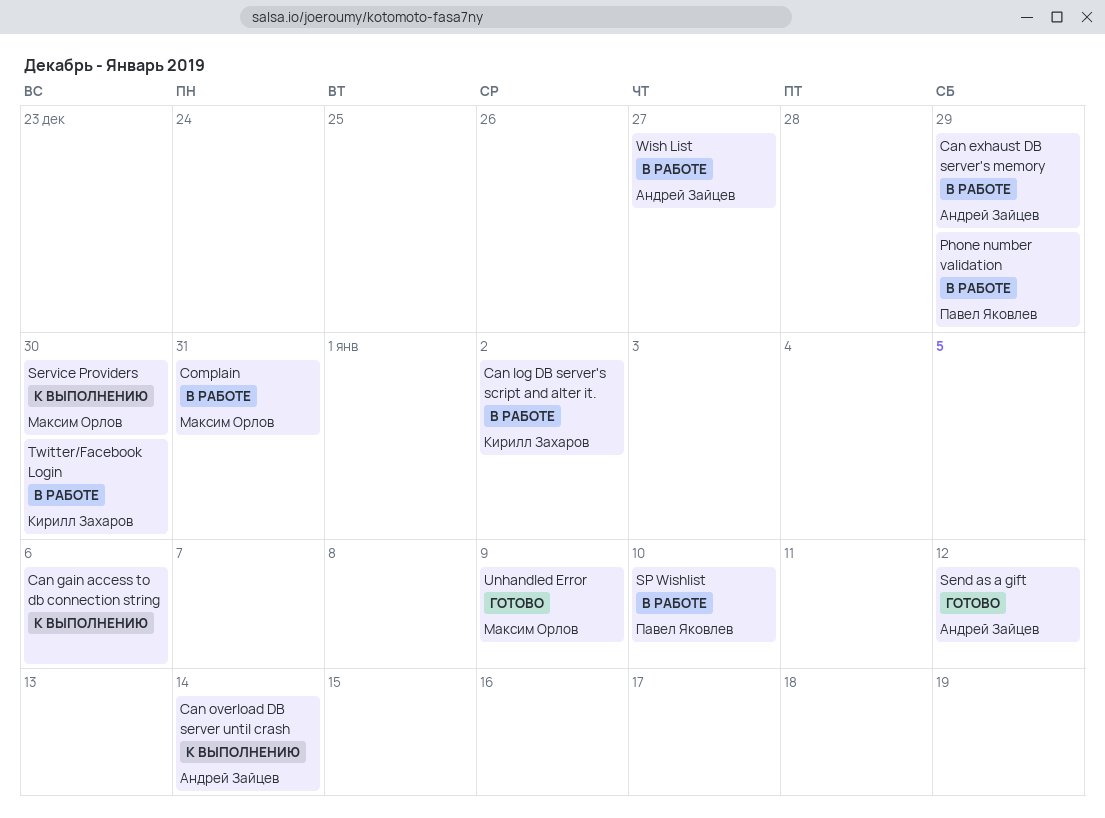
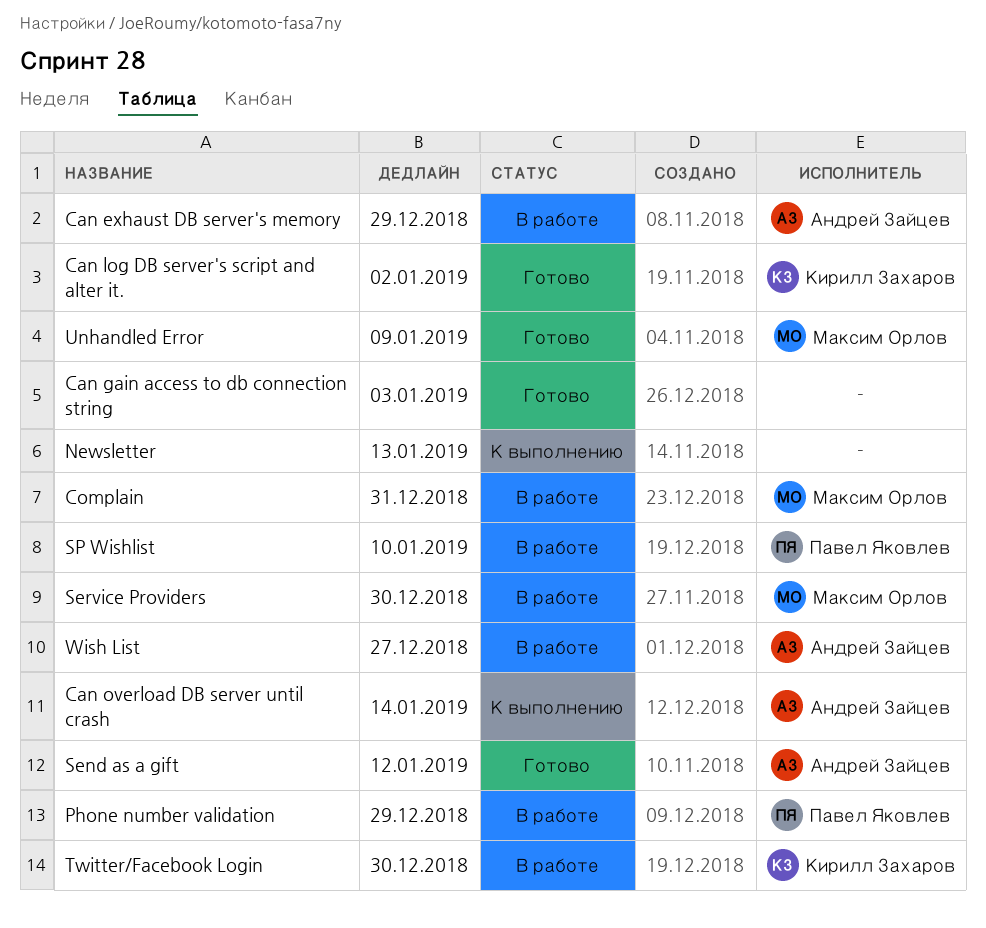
Can gain access to db connection string, status: К выполнению -> Готово
Can gain access to db connection string, due: Jan 6 -> Jan 3
Can log DB server's script and alter it., status: В работе -> Готово
Newsletter: none -> present
Service Providers, status: К выполнению -> В работе

